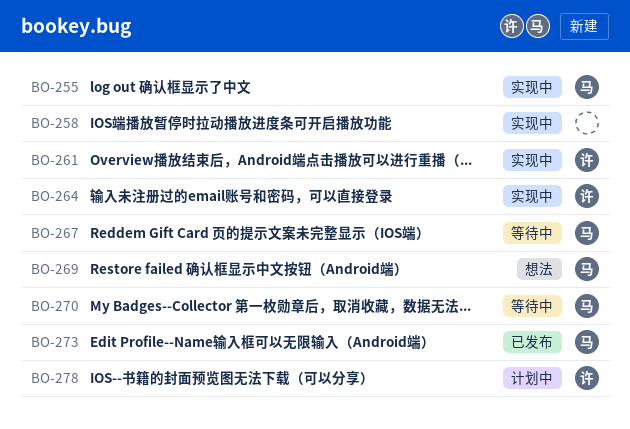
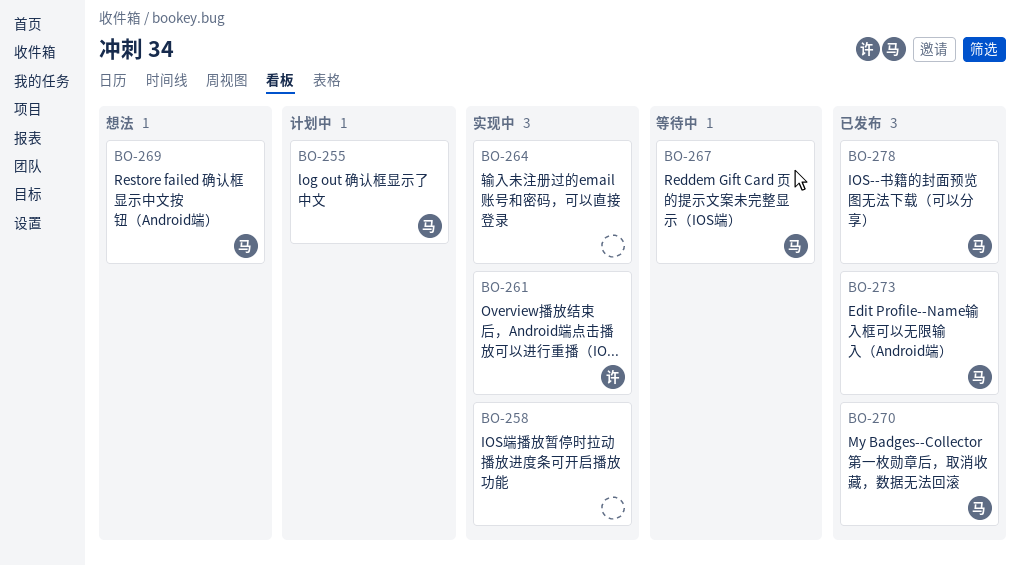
BO-255, status: 实现中 -> 计划中
BO-264, owner: 许 -> none
BO-270, status: 等待中 -> 已发布
BO-278, status: 计划中 -> 已发布
BO-278, owner: 许 -> 马

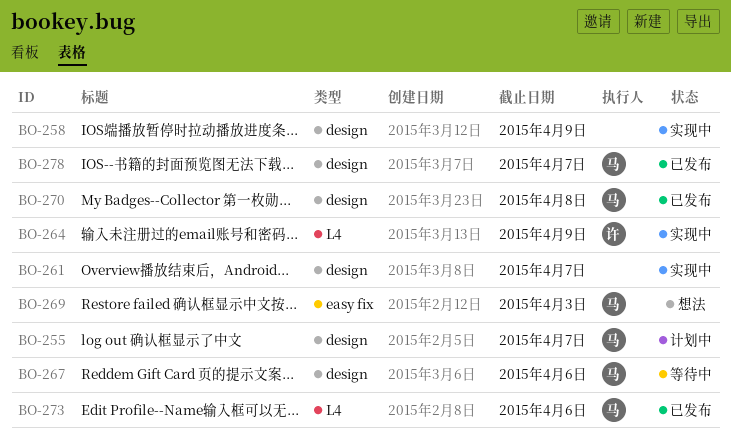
BO-261, owner: 许 -> none
BO-264, owner: none -> 许

